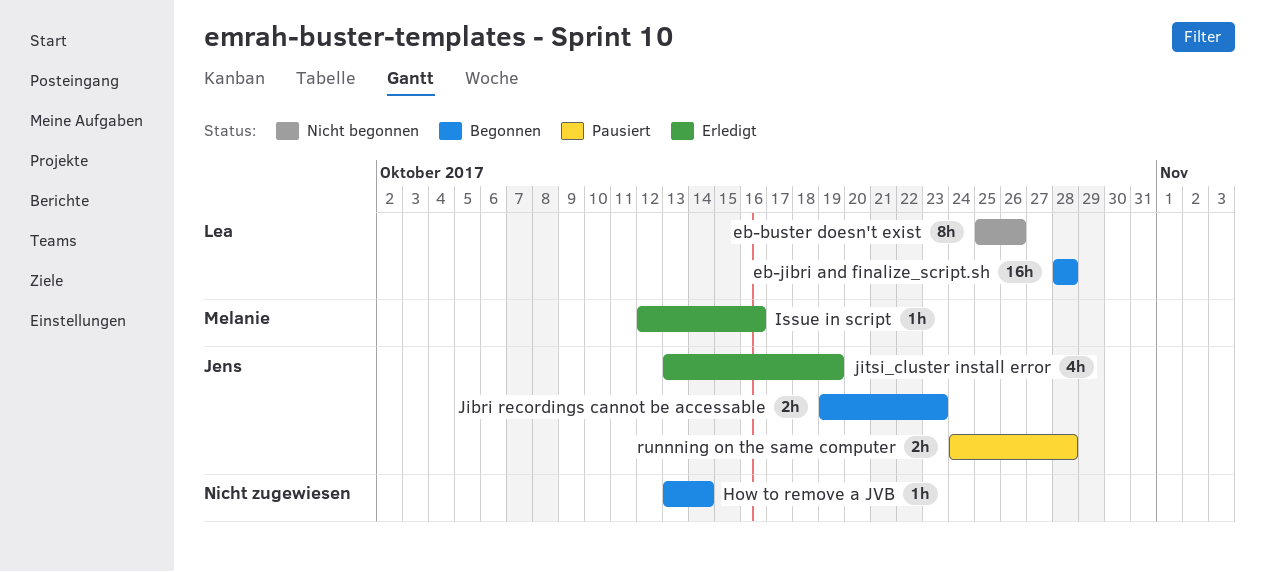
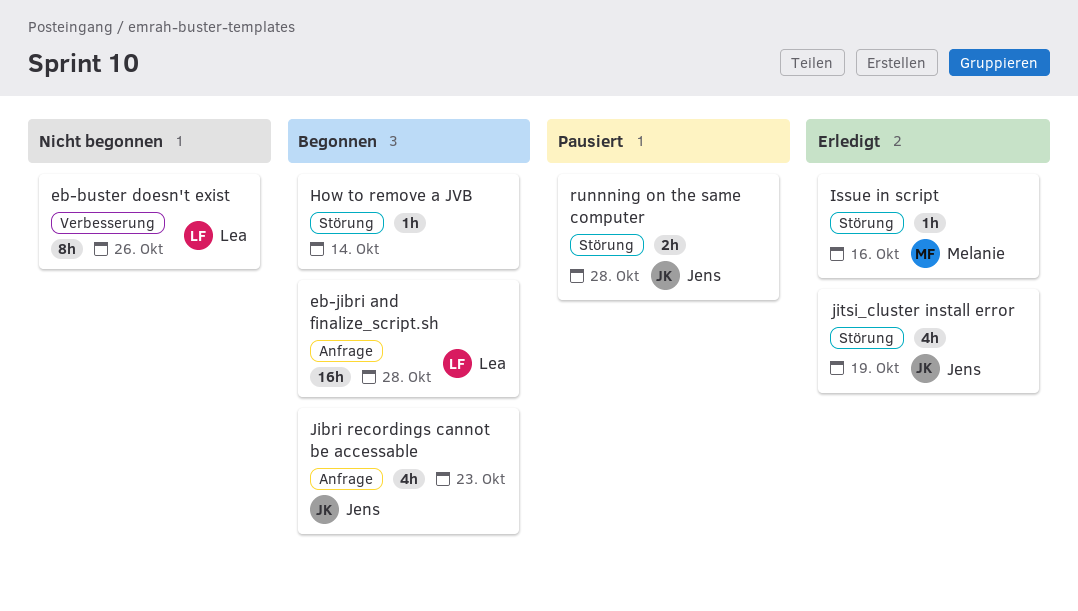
Jibri recordings cannot be accessable, estimate: 2h -> 4h

